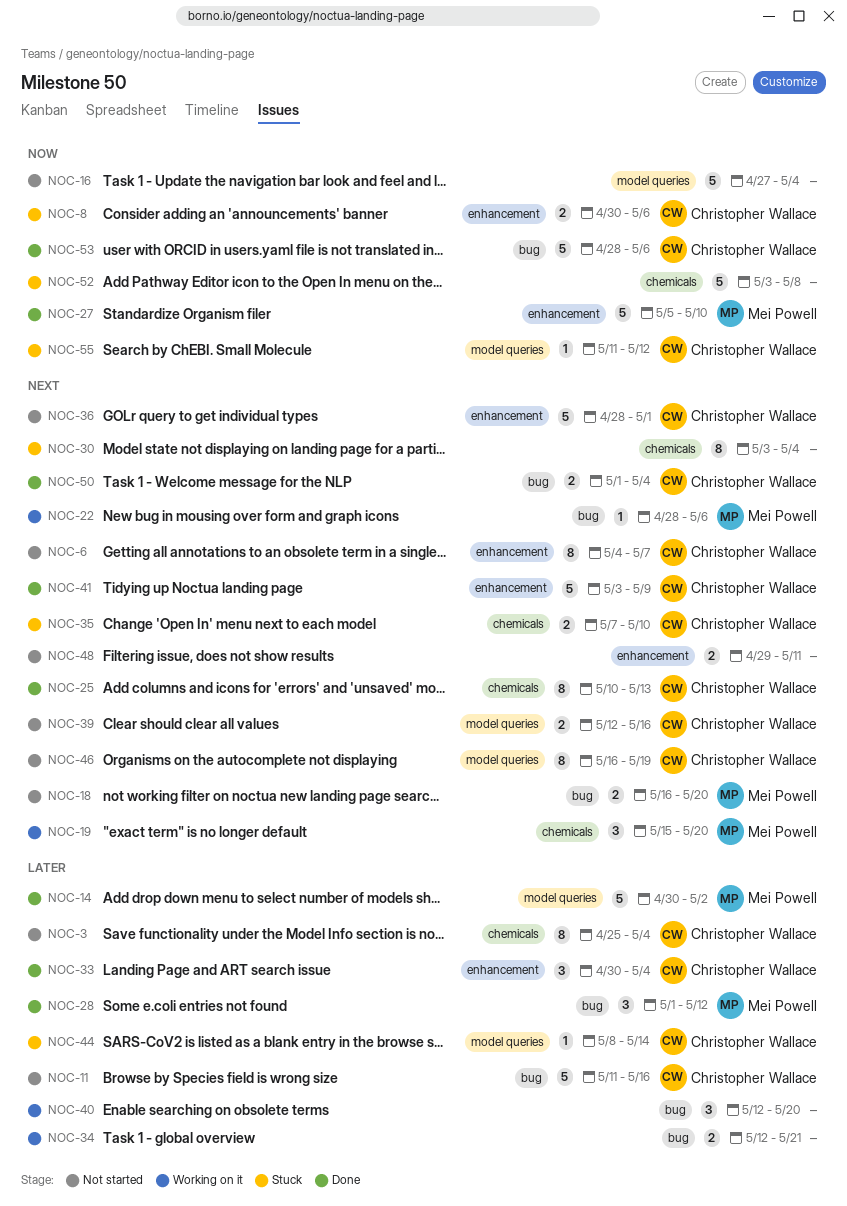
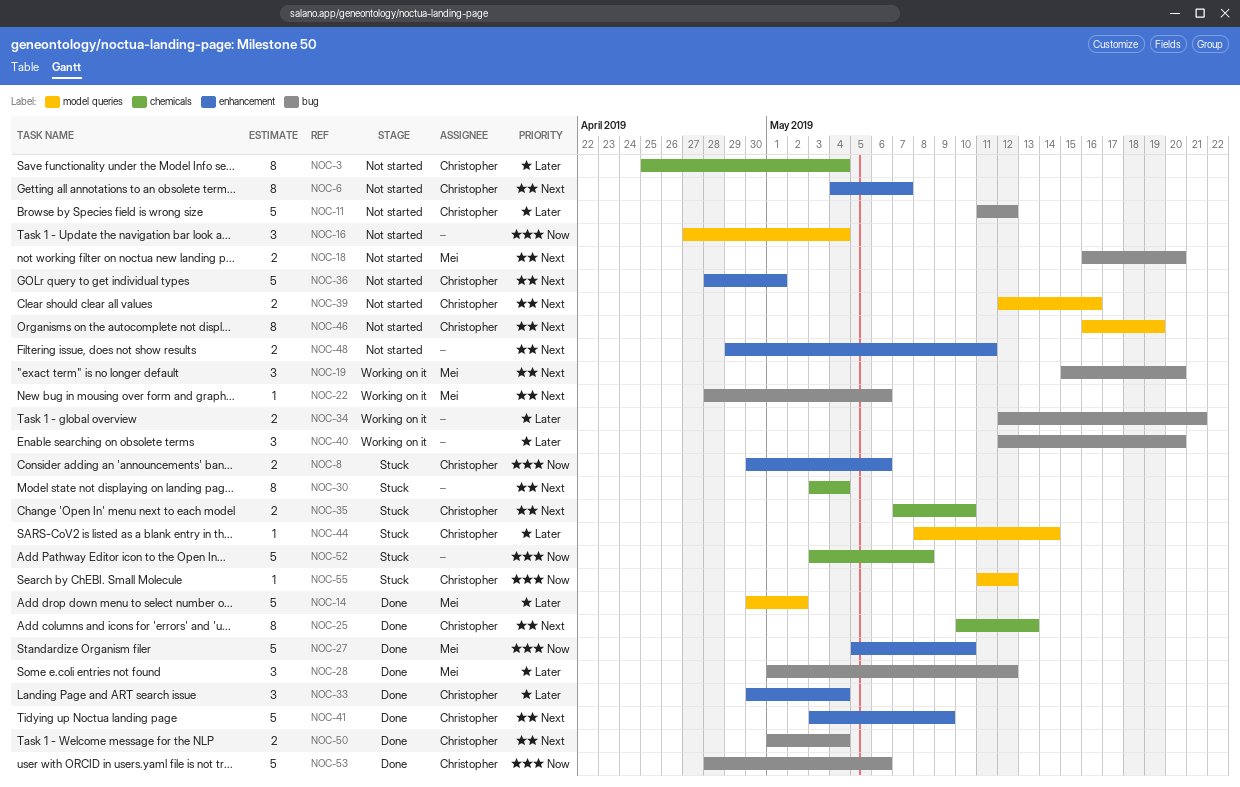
NOC-11, due: May 16 -> May 12
NOC-16, estimate: 5 -> 3
NOC-19, label: chemicals -> bug

